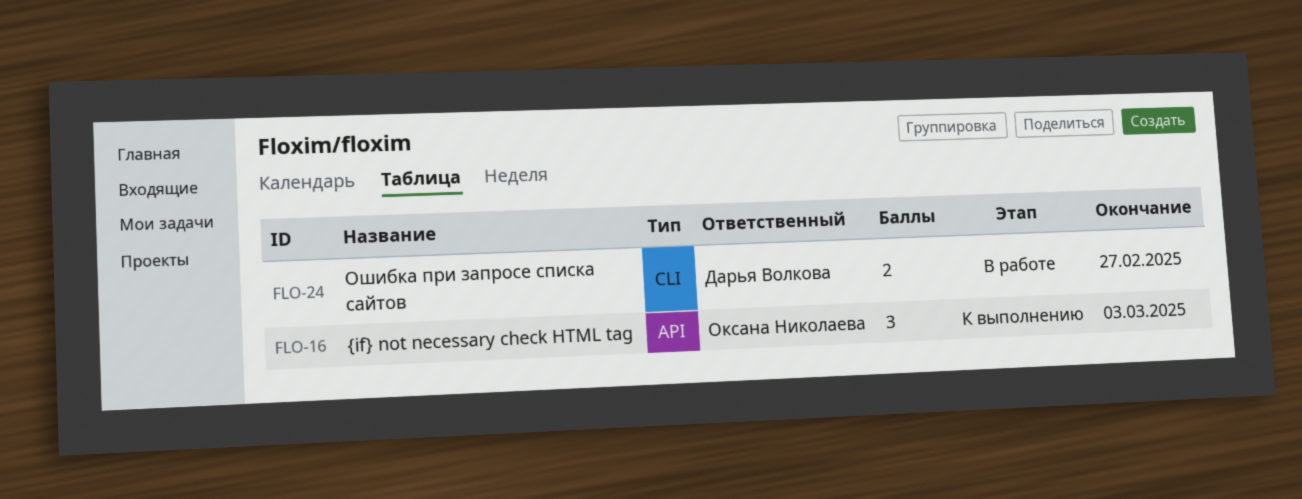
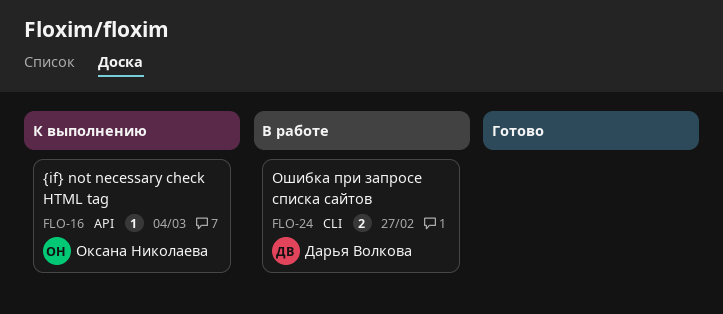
FLO-16, estimate: 3 -> 1
FLO-16, due: Mar 3 -> Mar 4

